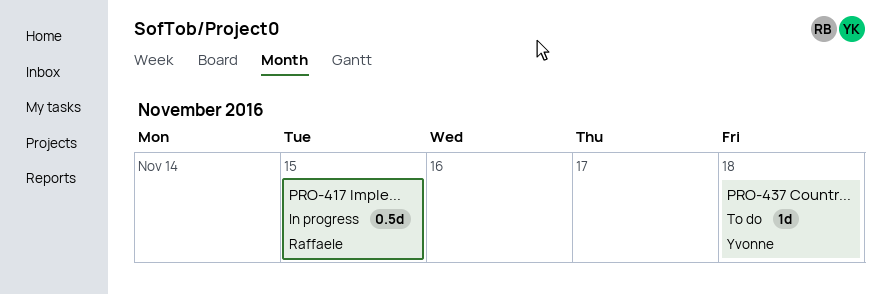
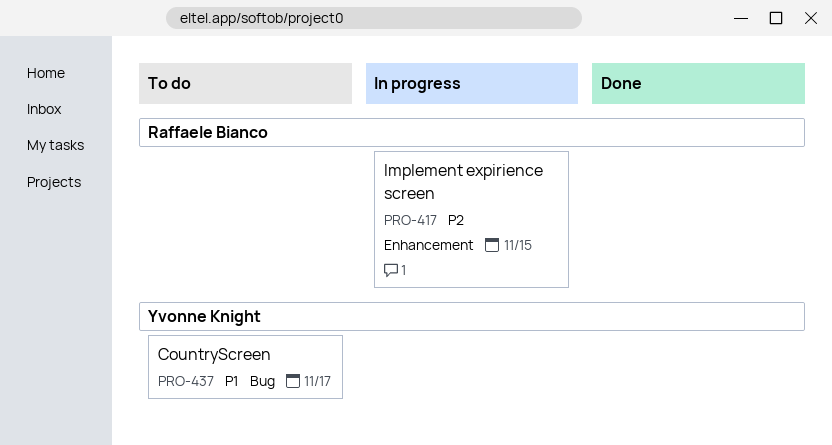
PRO-437, due: Nov 18 -> Nov 17

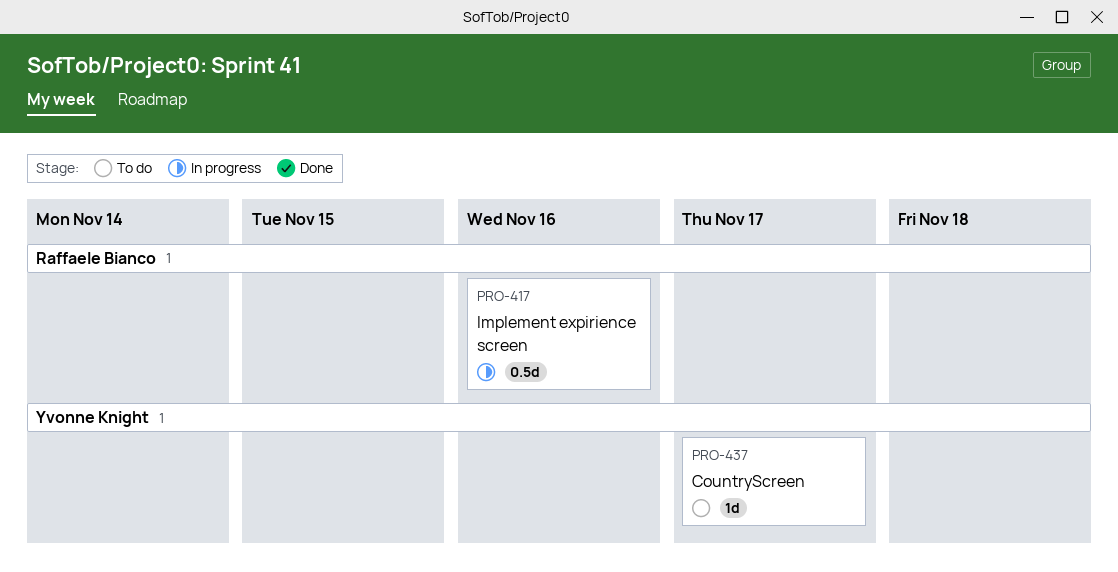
PRO-417, due: Nov 15 -> Nov 16

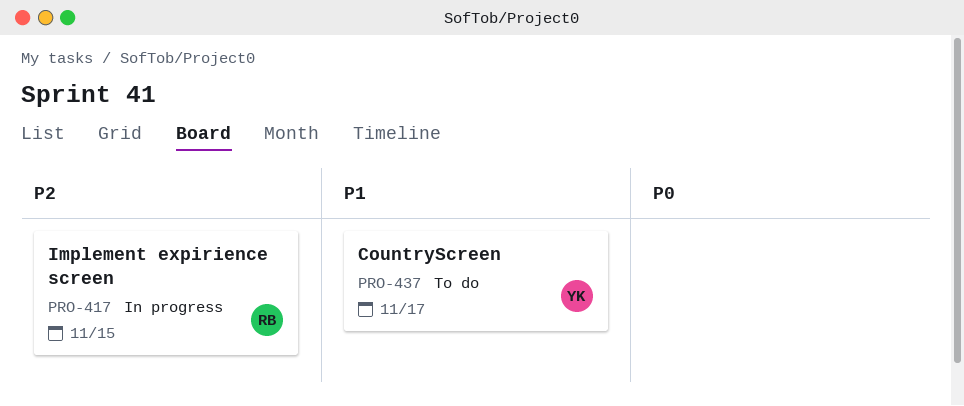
PRO-417, due: Nov 16 -> Nov 15

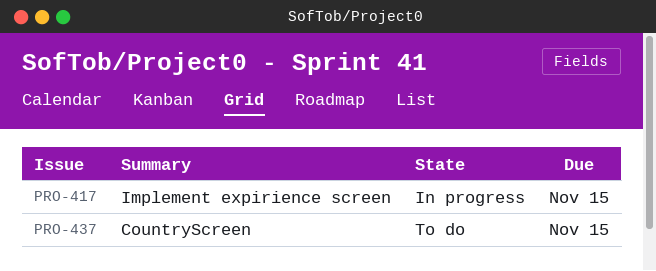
PRO-437, due: Nov 17 -> Nov 15

